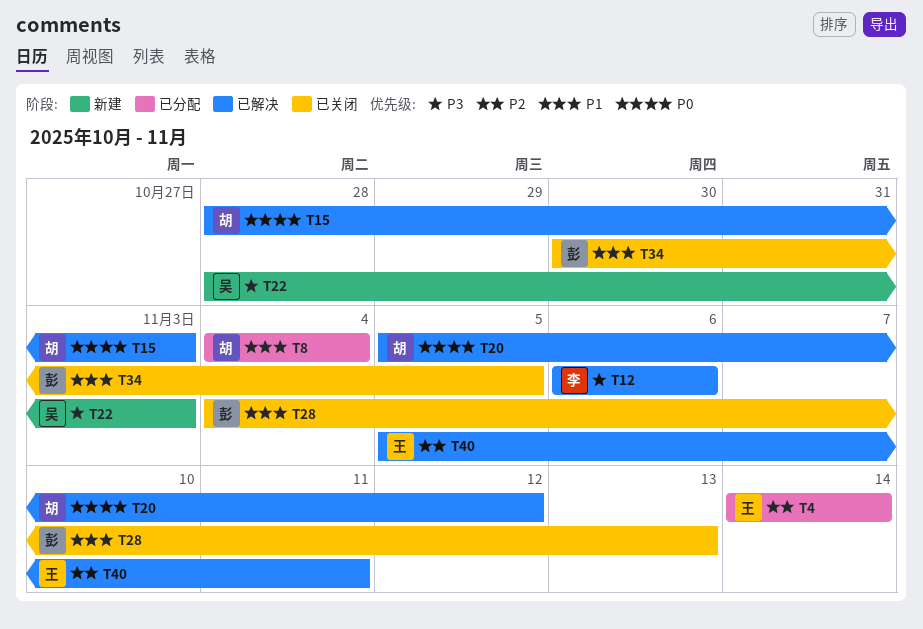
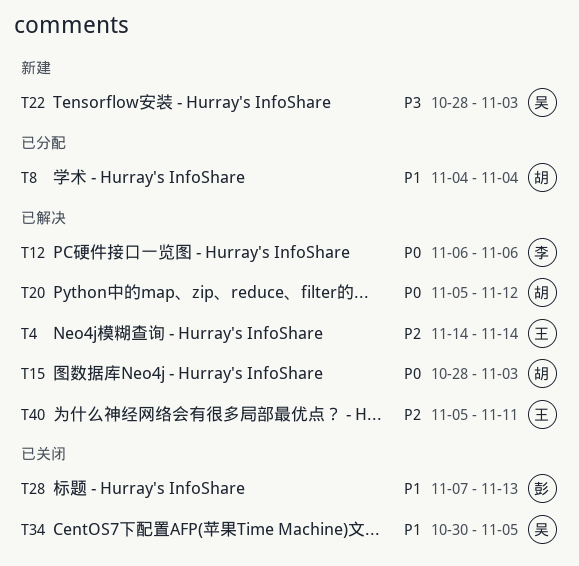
T4, status: 已分配 -> 已解决
T12, priority: P3 -> P0
T28, start: Nov 4 -> Nov 7
T34, owner: 彭 -> 吴

